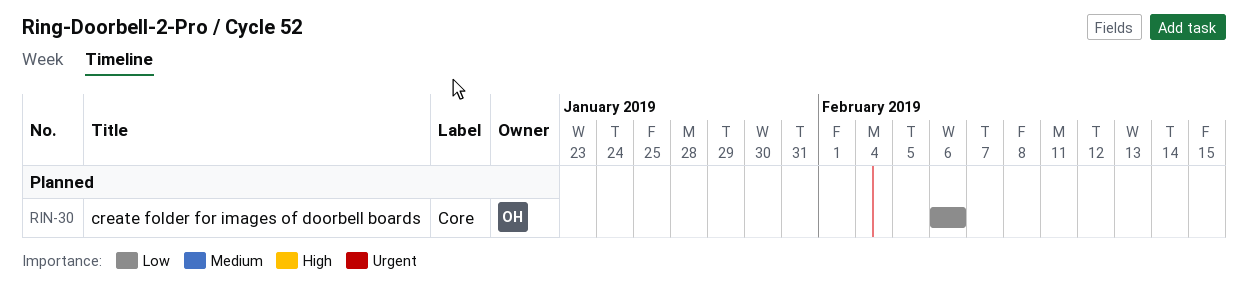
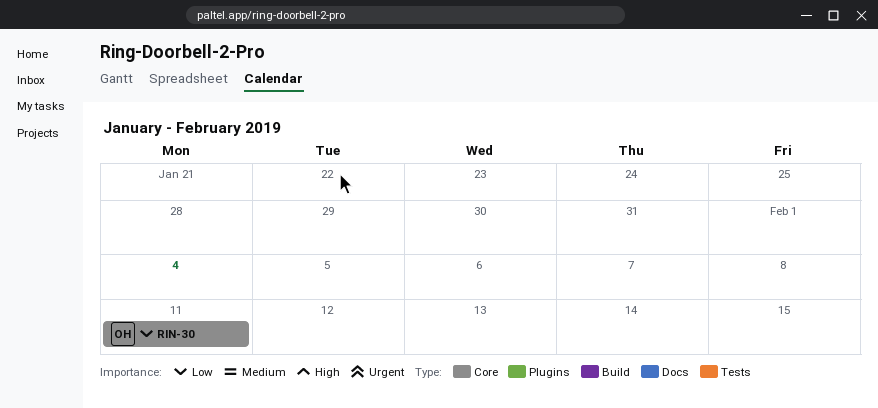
RIN-30, start: Feb 6 -> Feb 11
RIN-30, due: Feb 6 -> Feb 11

